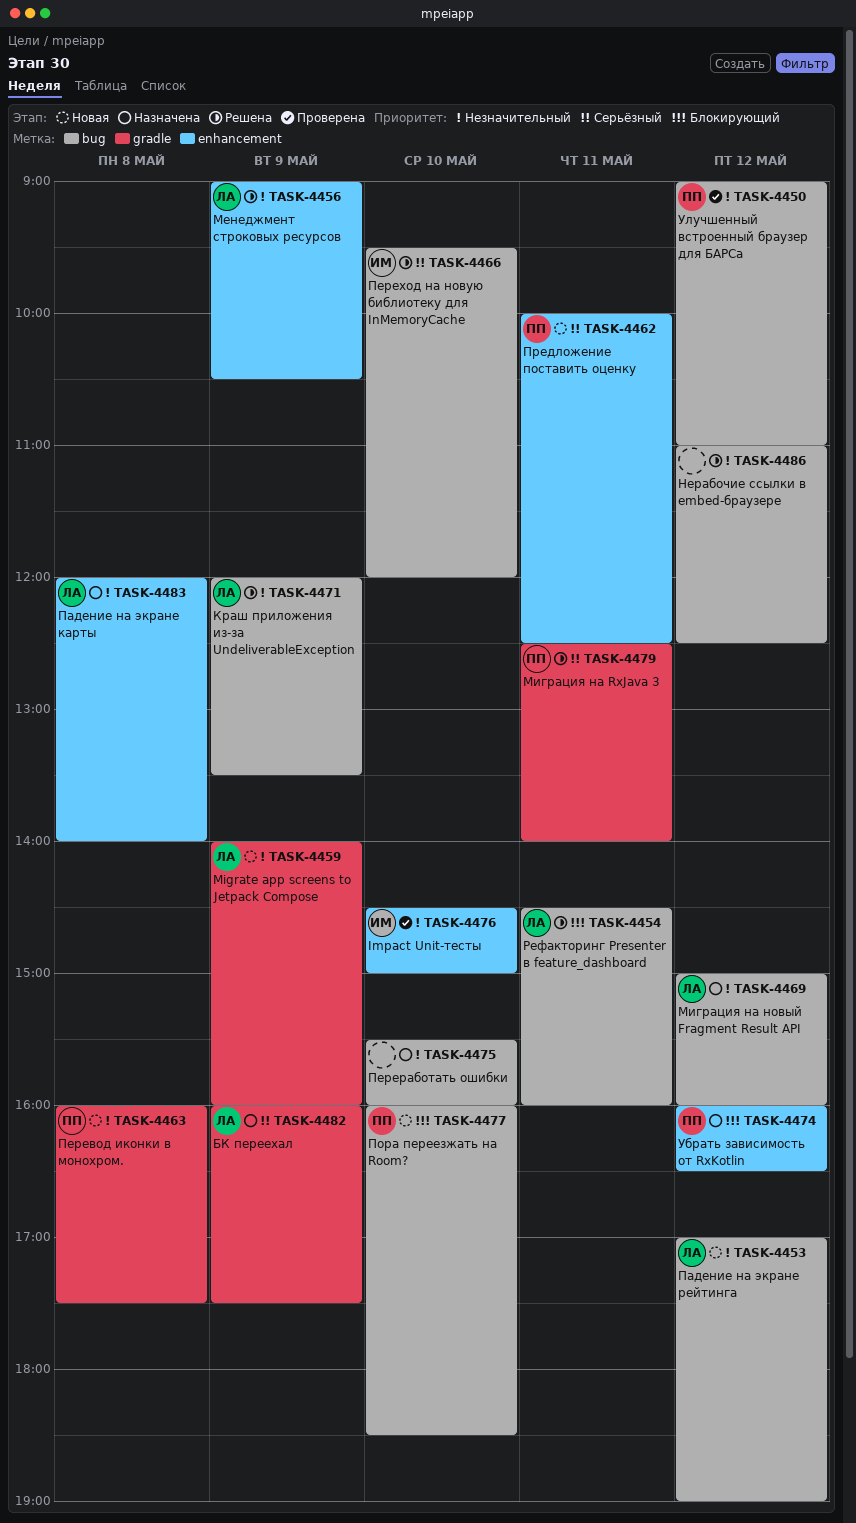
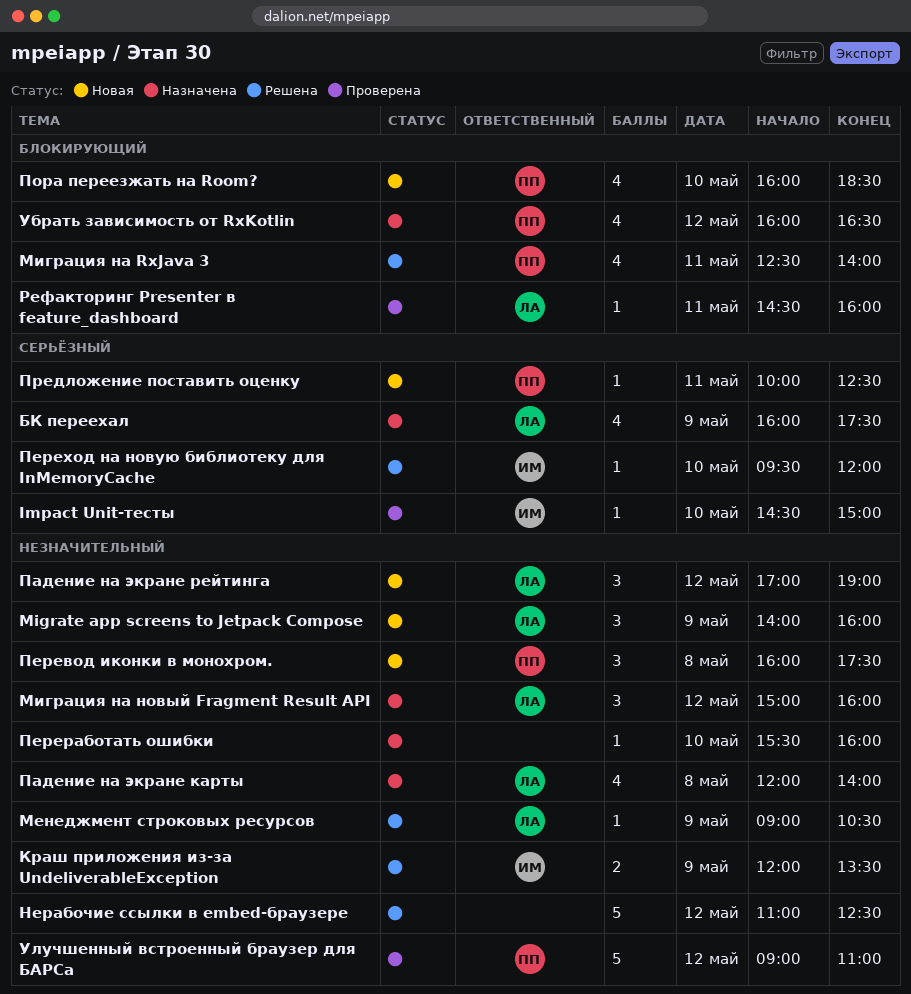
Impact Unit-тесты, priority: Незначительный -> Серьёзный
Краш приложения из-за UndeliverableException, owner: ЛА -> ИМ
Миграция на RxJava 3, priority: Серьёзный -> Блокирующий
Рефакторинг Presenter в feature_dashboard, status: Решена -> Проверена

